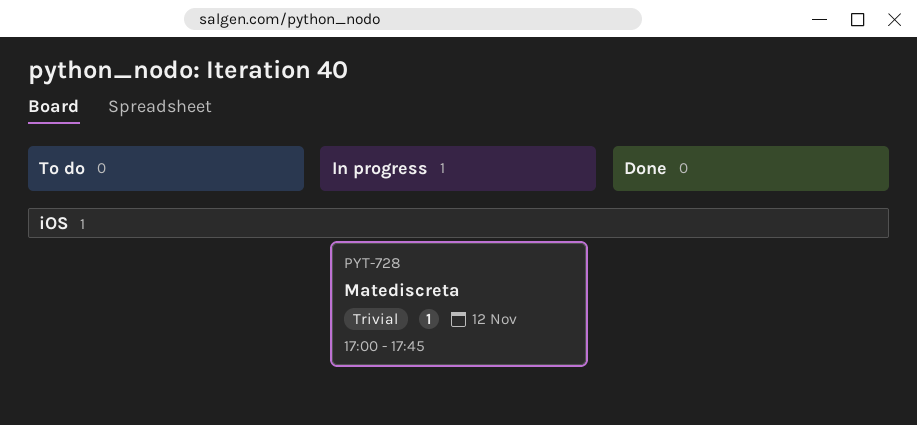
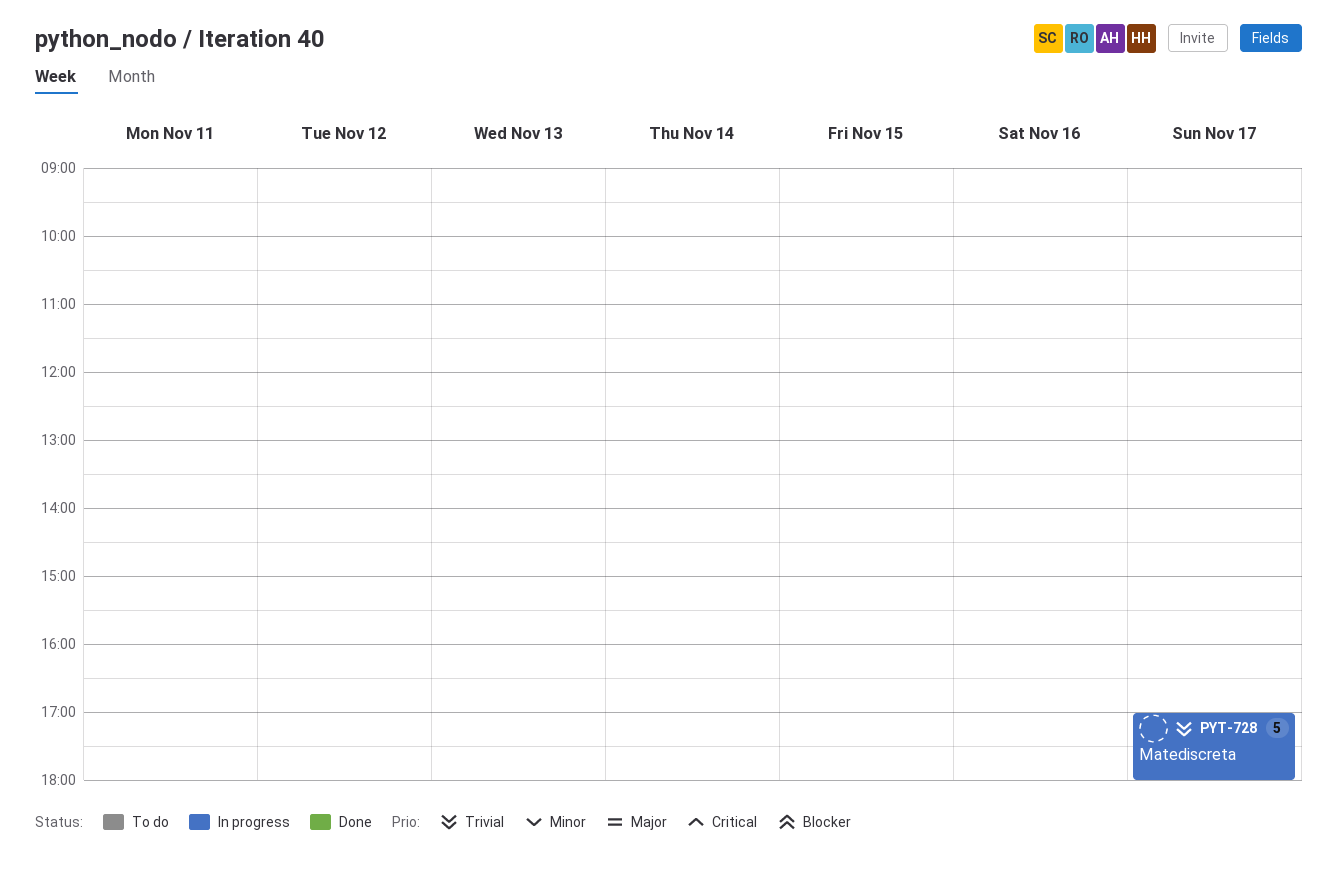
PYT-728, estimate: 1 -> 5
PYT-728, day: Nov 12 -> Nov 17
PYT-728, ends: 17:45 -> 18:00

